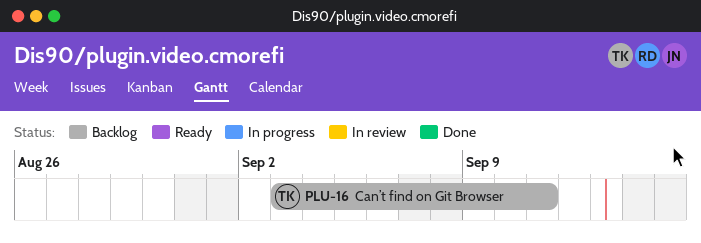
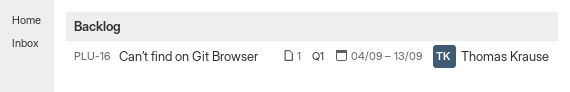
PLU-16, start: Sep 3 -> Sep 4
PLU-16, due: Sep 11 -> Sep 13

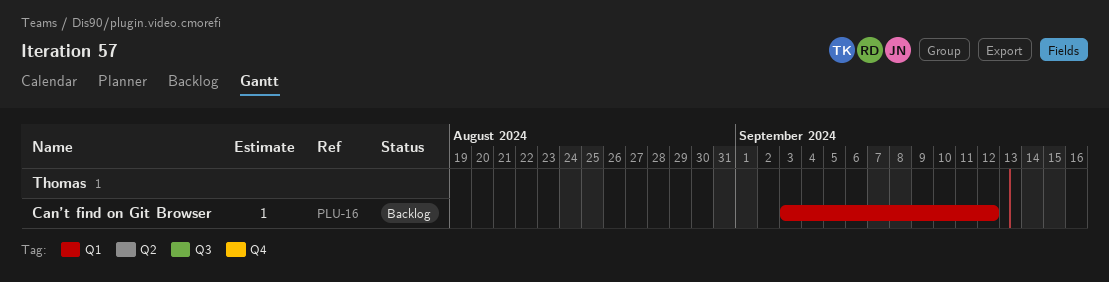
PLU-16, start: Sep 4 -> Sep 3
PLU-16, due: Sep 13 -> Sep 12

